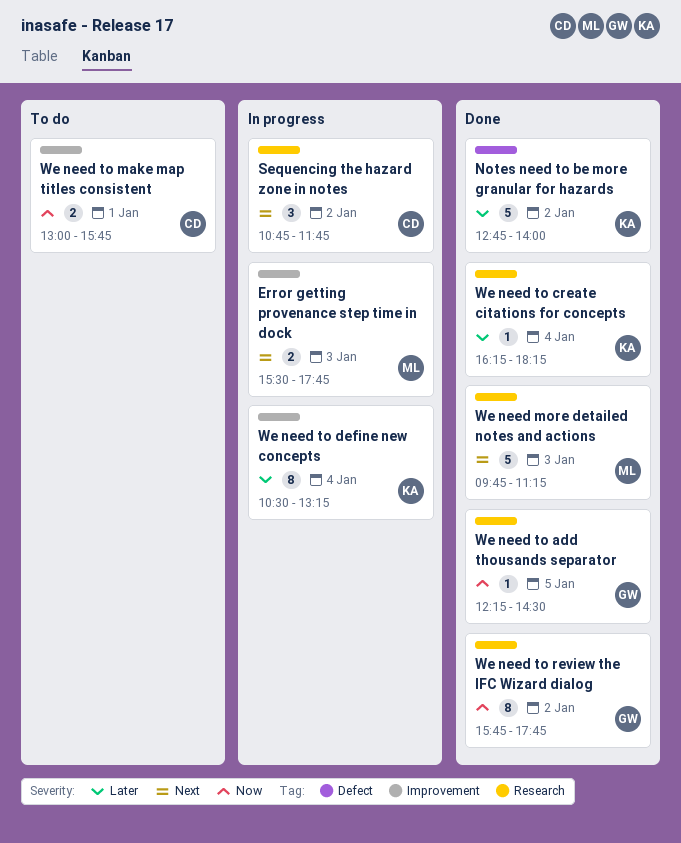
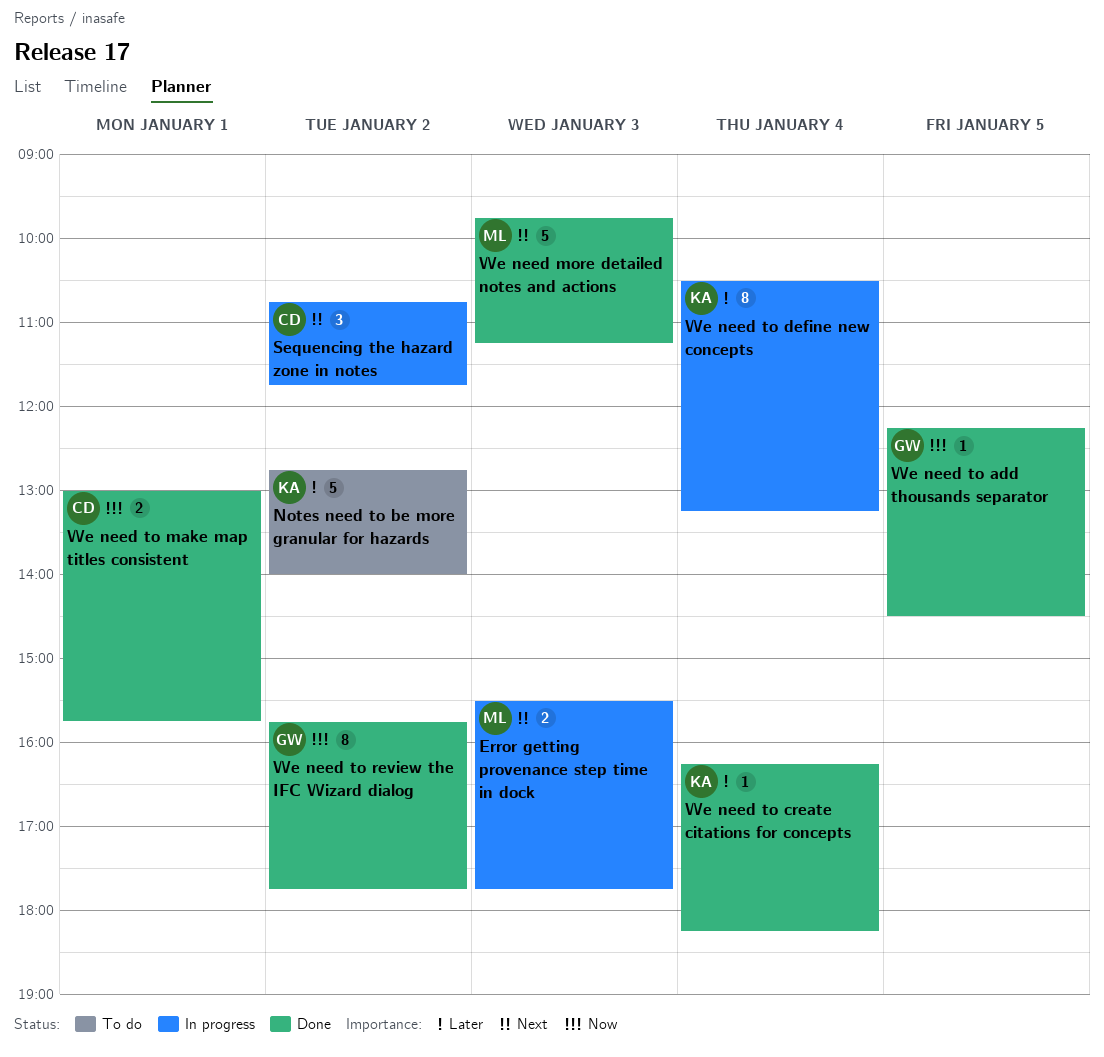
Notes need to be more granular for hazards, status: Done -> To do
We need to make map titles consistent, status: To do -> Done

